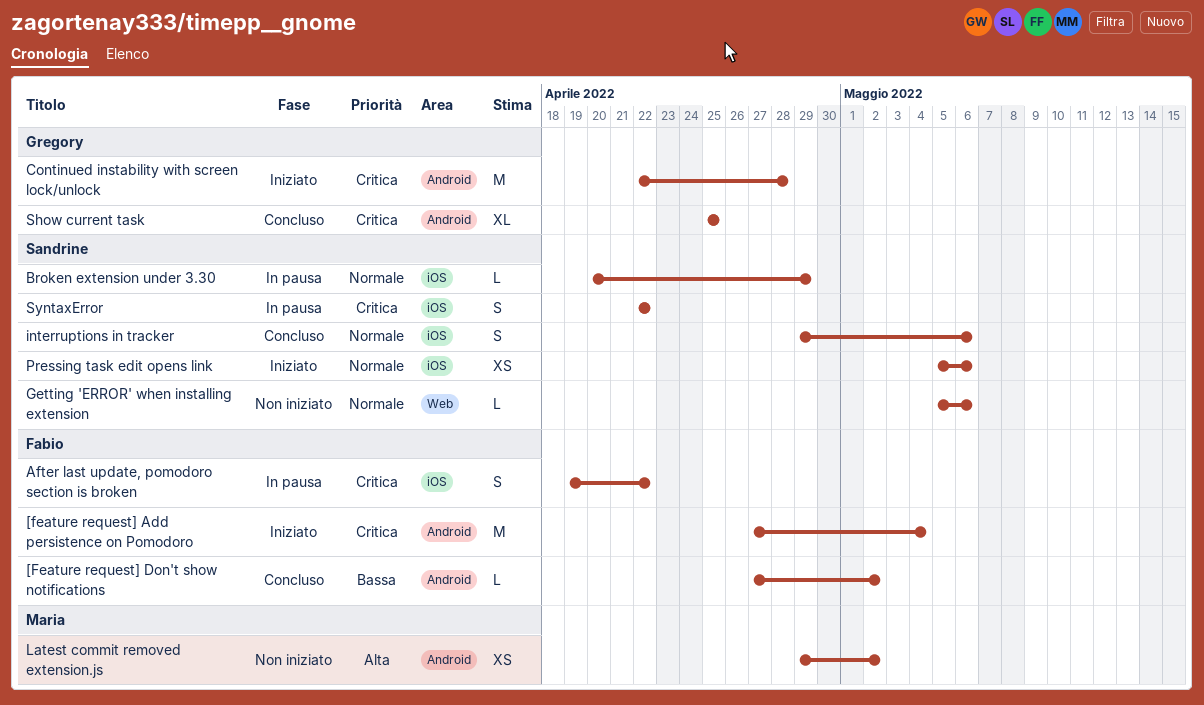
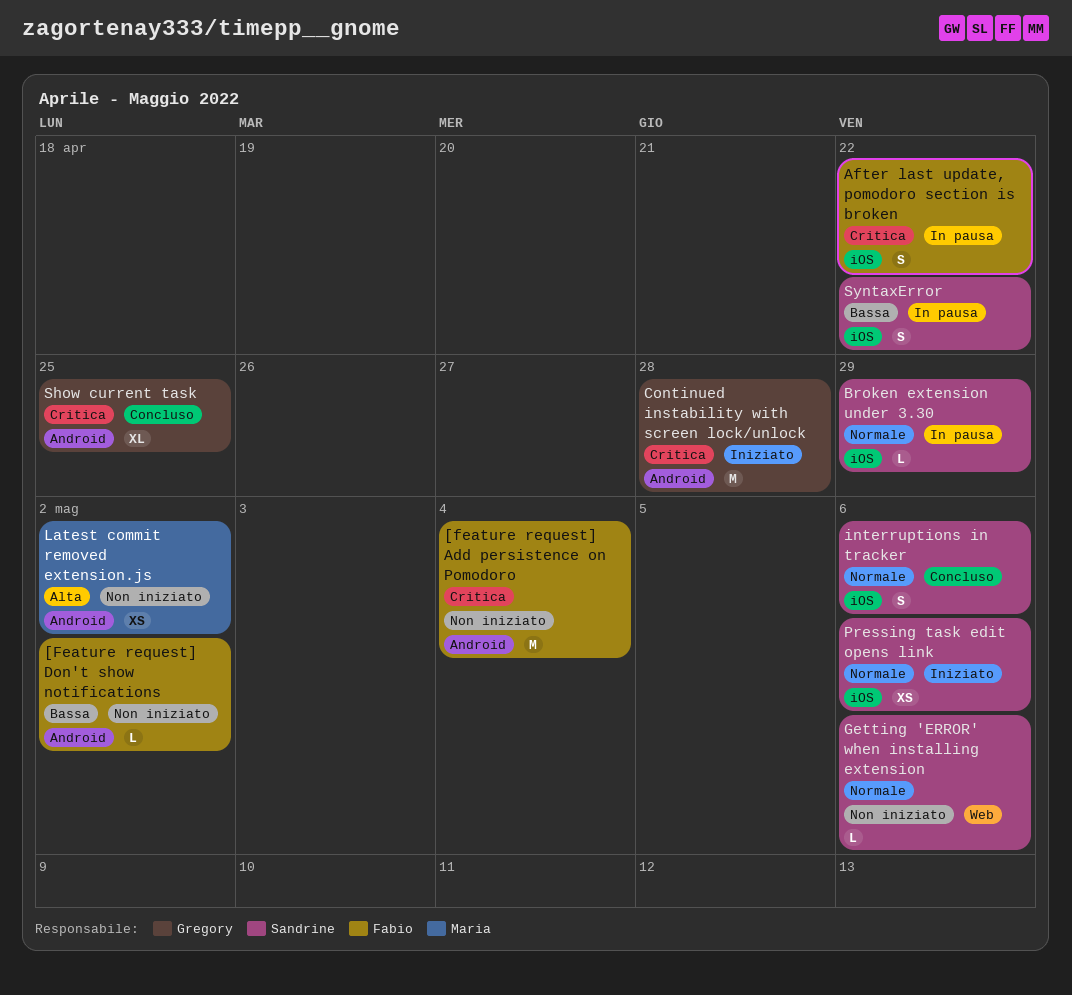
[feature request] Add persistence on Pomodoro, status: Iniziato -> Non iniziato
[Feature request] Don't show notifications, status: Concluso -> Non iniziato
SyntaxError, priority: Critica -> Bassa

